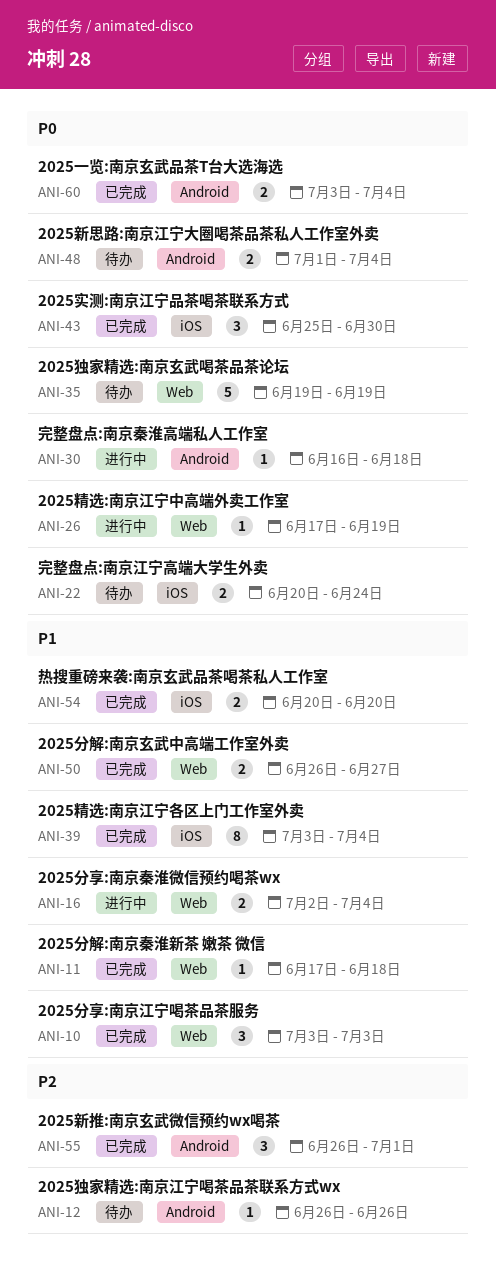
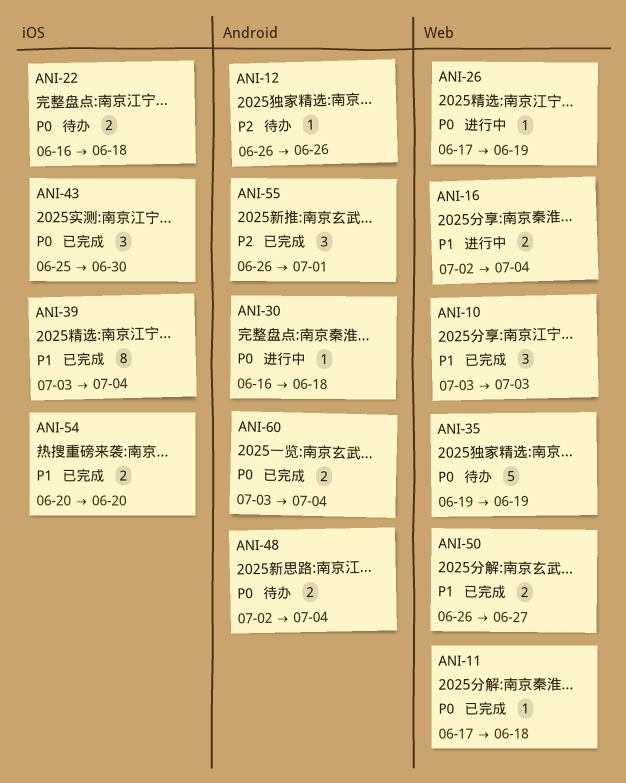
ANI-11, priority: P1 -> P0
ANI-22, start: Jun 20 -> Jun 16
ANI-22, due: Jun 24 -> Jun 18
ANI-48, start: Jul 1 -> Jul 2

